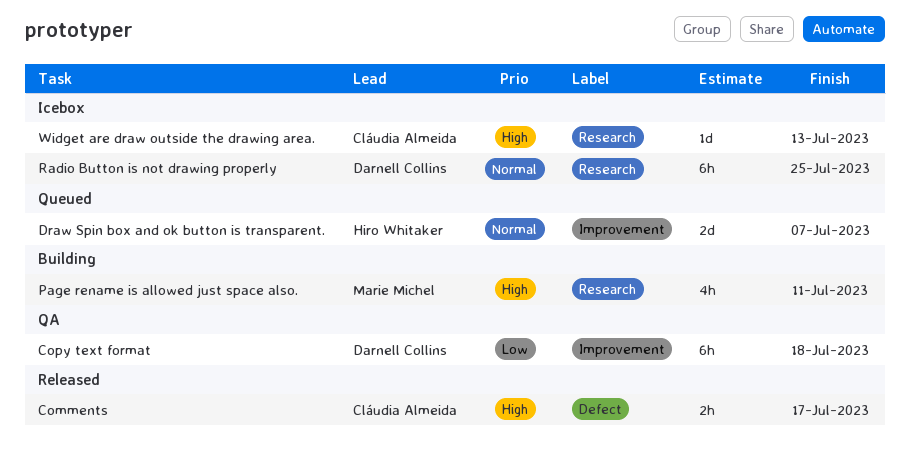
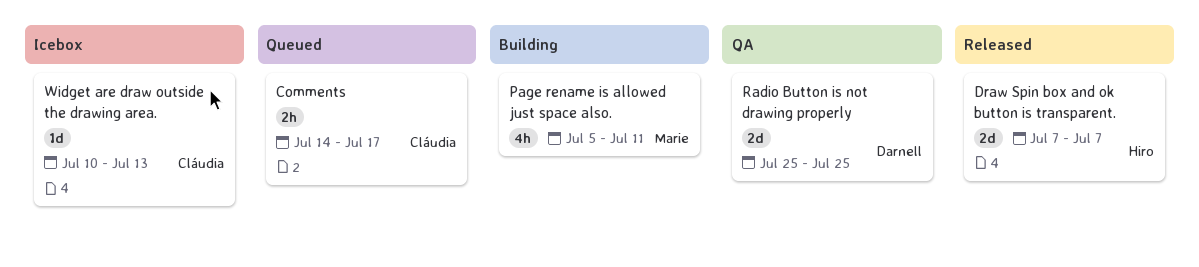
Comments, status: Released -> Queued
Copy text format: present -> none
Draw Spin box and ok button is transparent., status: Queued -> Released
Radio Button is not drawing properly, status: Icebox -> QA
Radio Button is not drawing properly, estimate: 6h -> 2d

